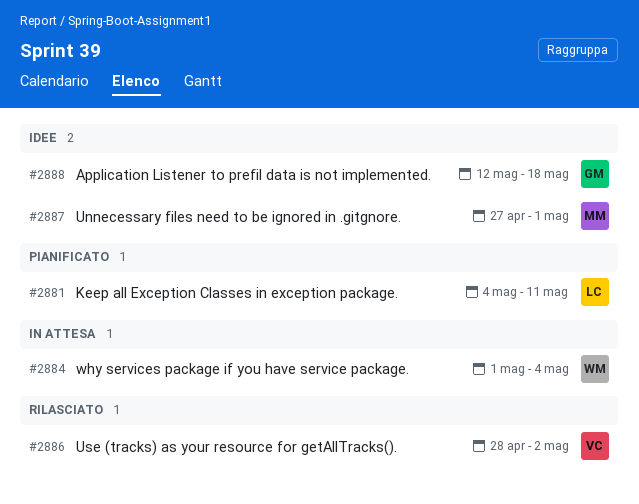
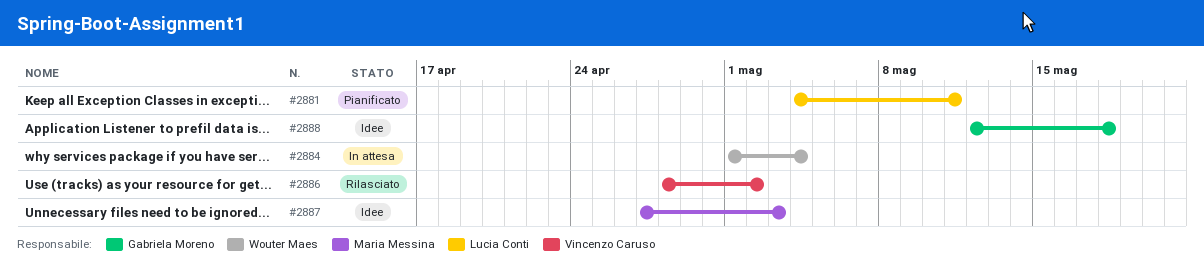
#2887, due: May 1 -> May 3

